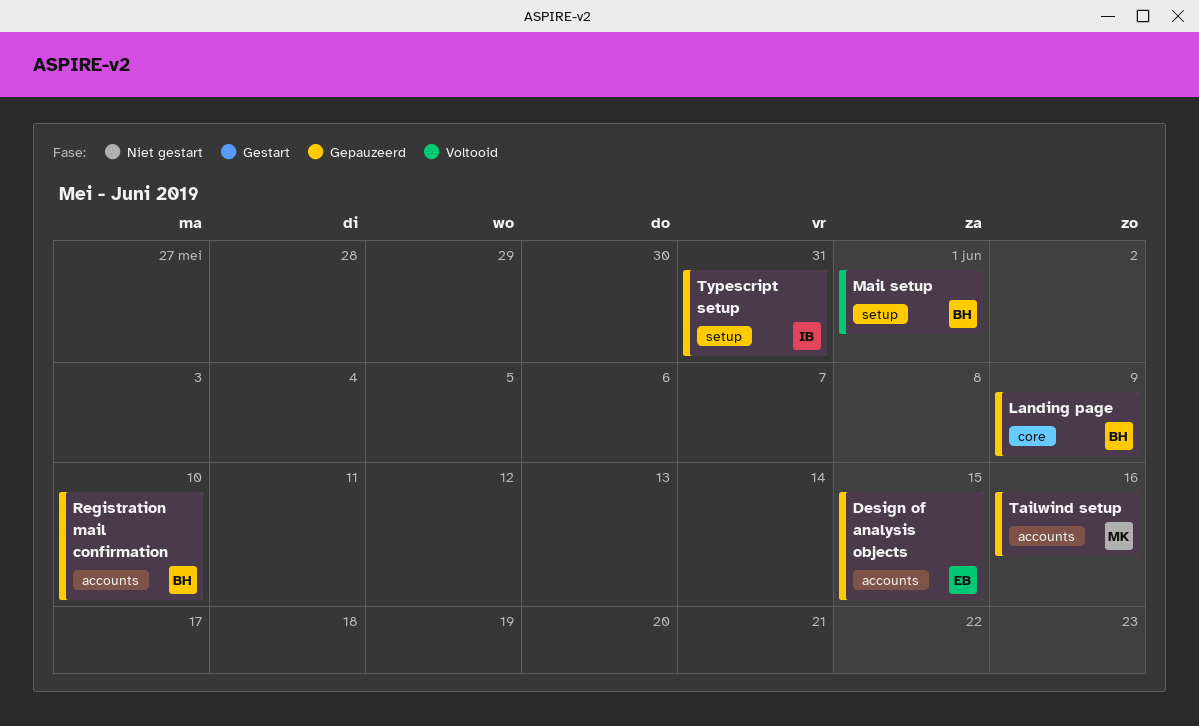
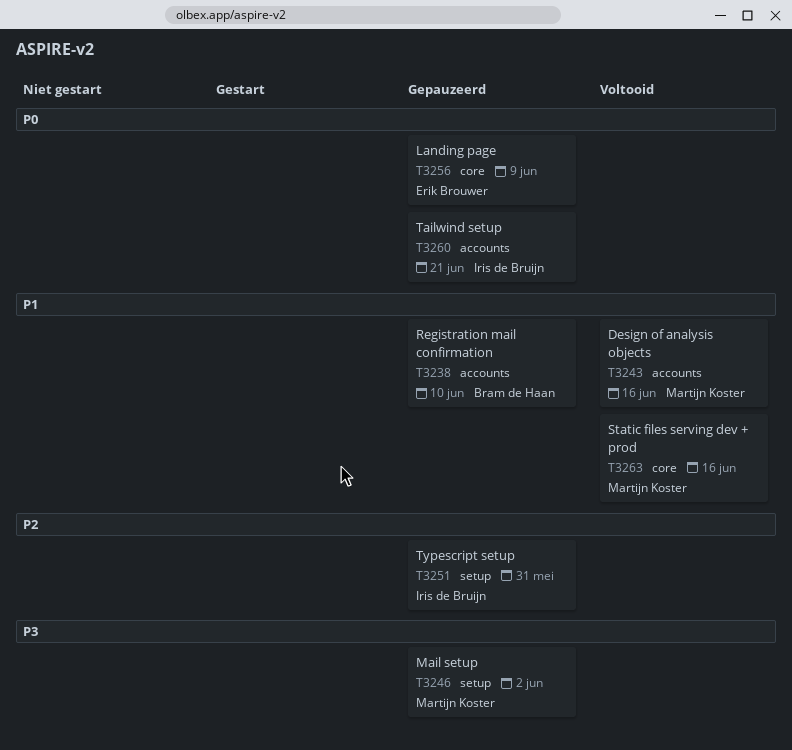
Design of analysis objects, status: Gepauzeerd -> Voltooid
Design of analysis objects, owner: Erik Brouwer -> Martijn Koster
Design of analysis objects, due: Jun 15 -> Jun 16
Landing page, owner: Bram de Haan -> Erik Brouwer
Mail setup, status: Voltooid -> Gepauzeerd
Mail setup, owner: Bram de Haan -> Martijn Koster
Mail setup, due: Jun 1 -> Jun 2
Static files serving dev + prod: none -> present
Tailwind setup, owner: Martijn Koster -> Iris de Bruijn
Tailwind setup, due: Jun 16 -> Jun 21

